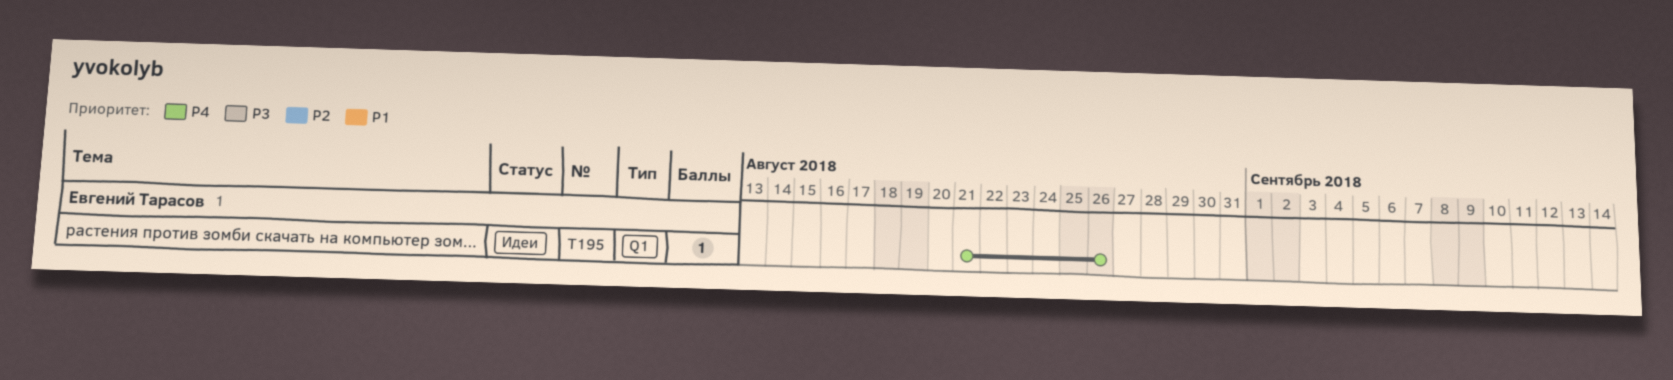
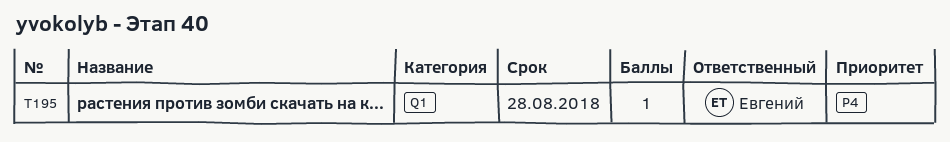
T195, due: Aug 26 -> Aug 28

